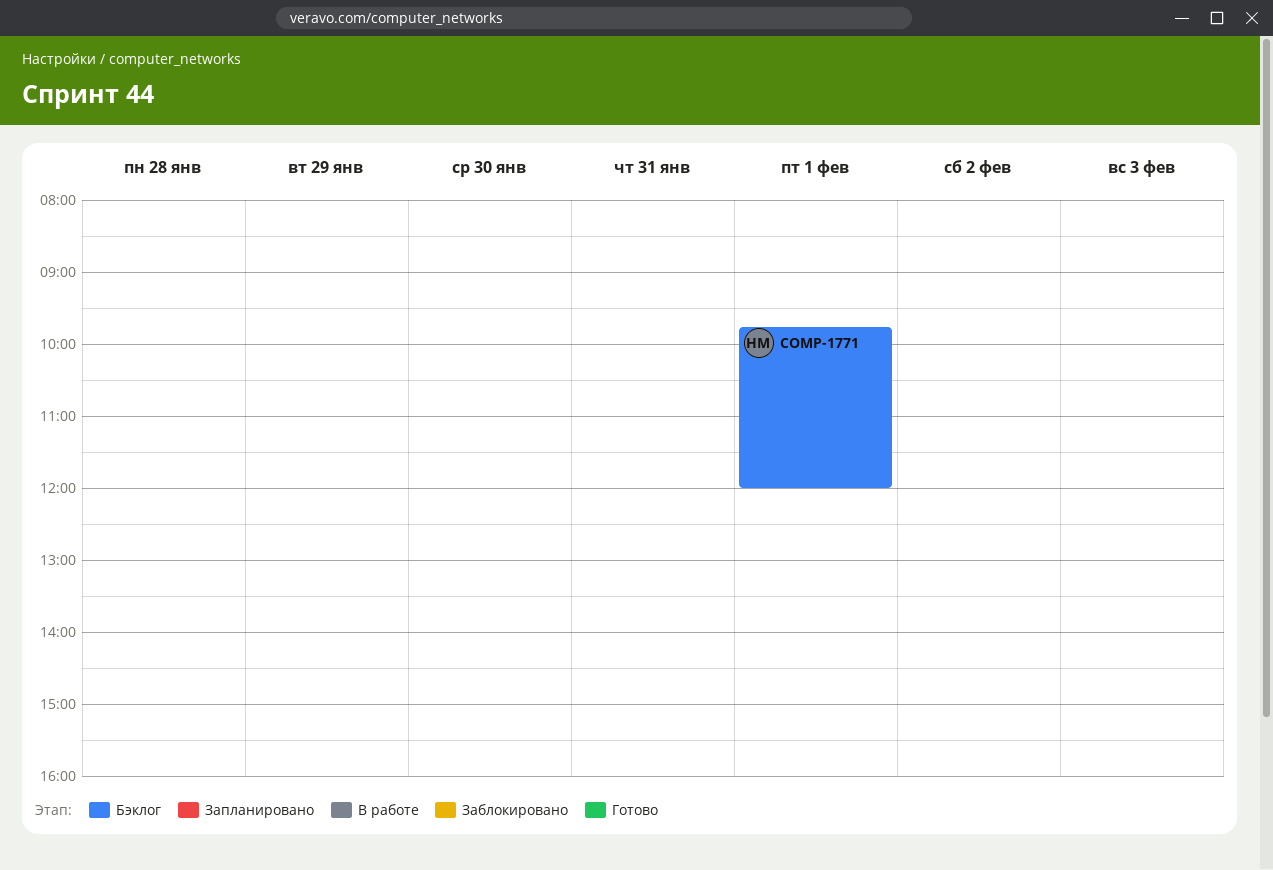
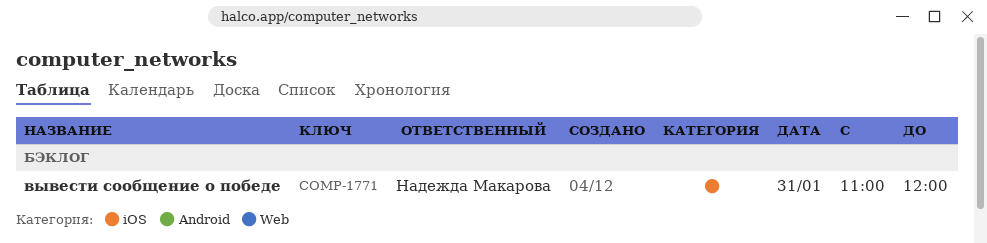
COMP-1771, day: Feb 1 -> Jan 31
COMP-1771, begins: 09:45 -> 11:00

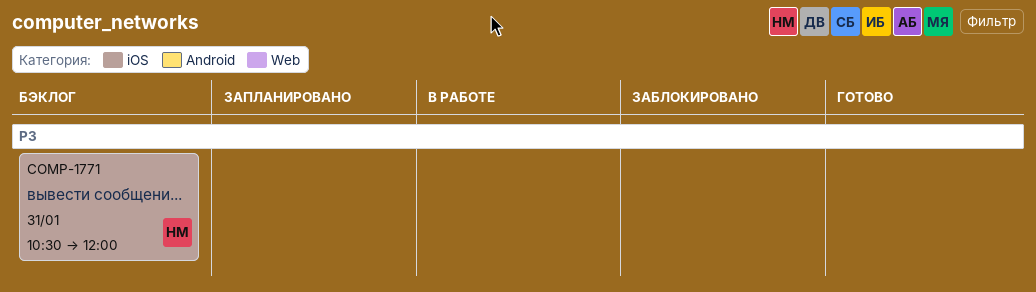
COMP-1771, begins: 11:00 -> 10:30

